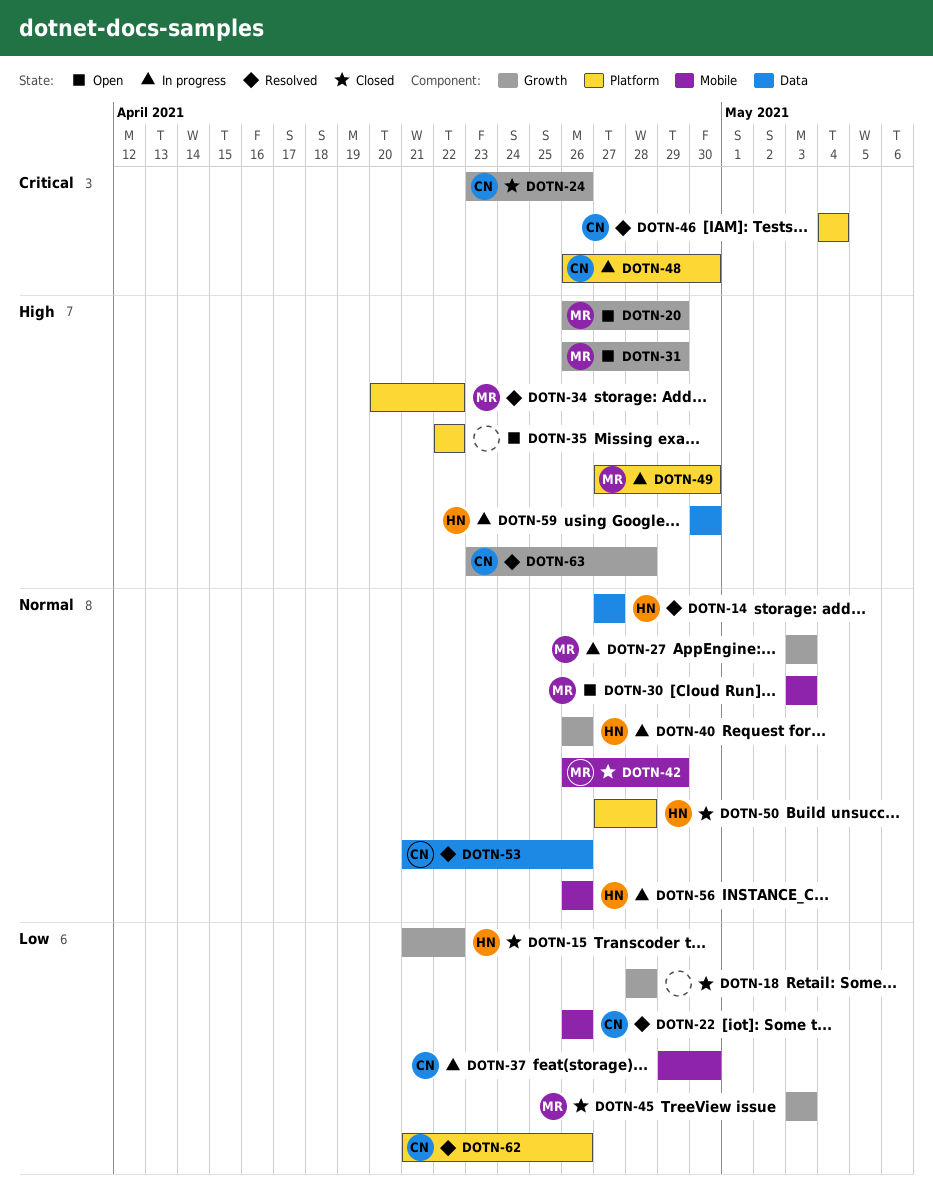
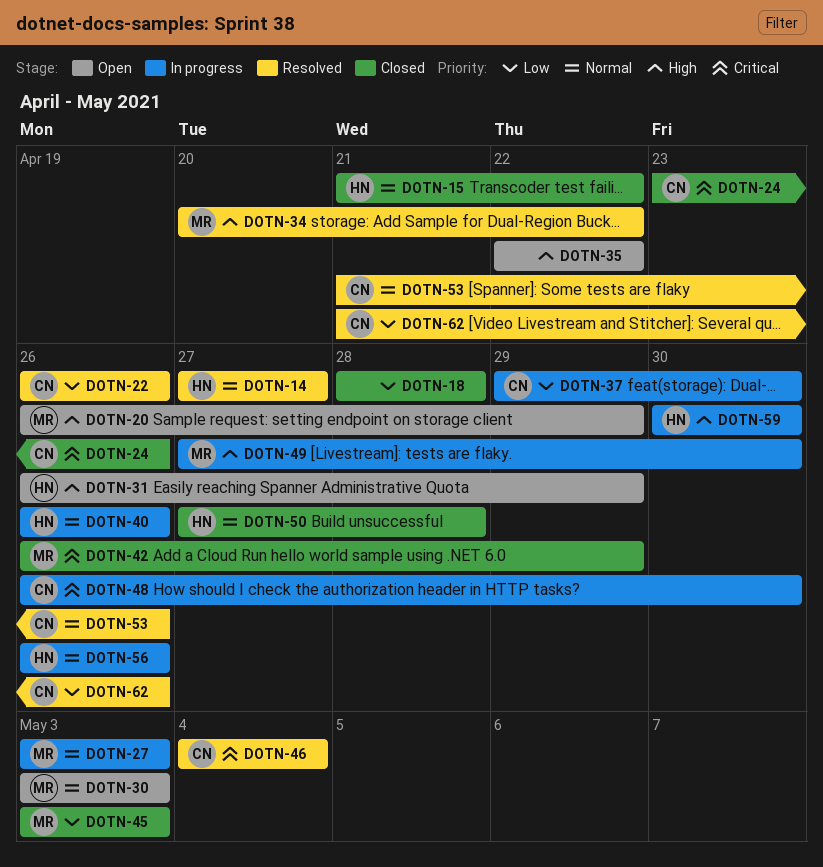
DOTN-15, priority: Low -> Normal
DOTN-31, owner: MR -> HN
DOTN-42, priority: Normal -> Critical
DOTN-63: present -> none

